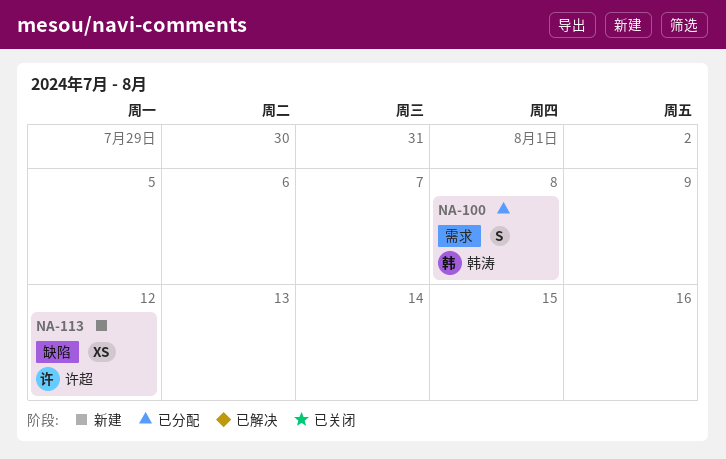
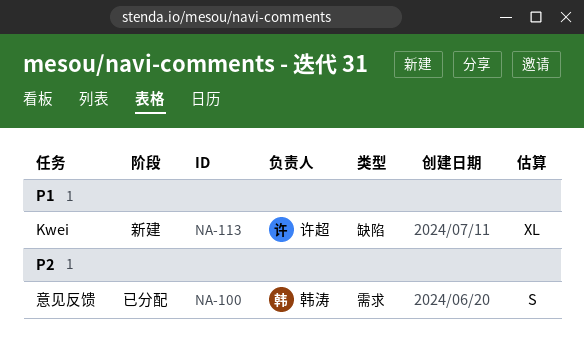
NA-113, estimate: XS -> XL

